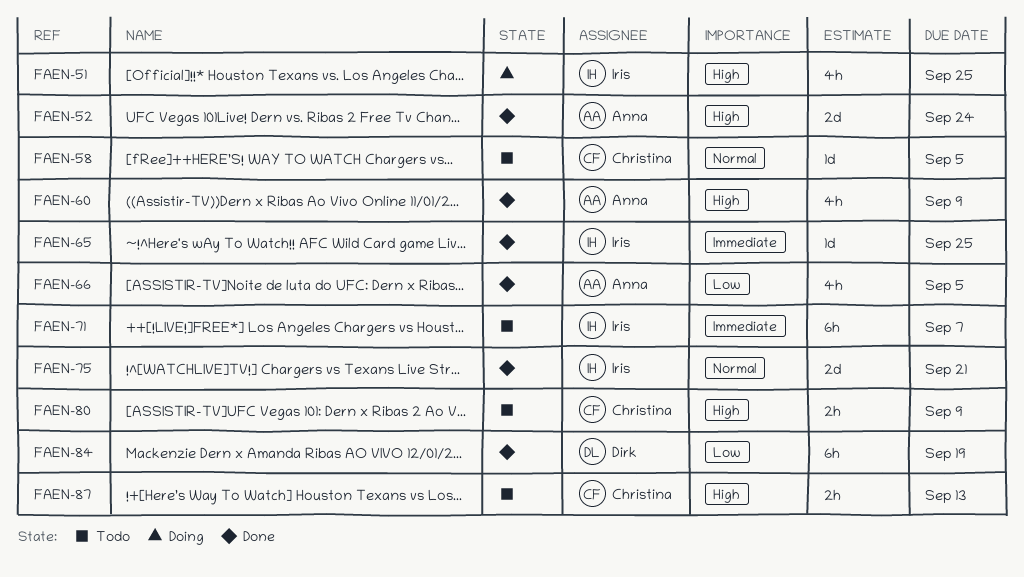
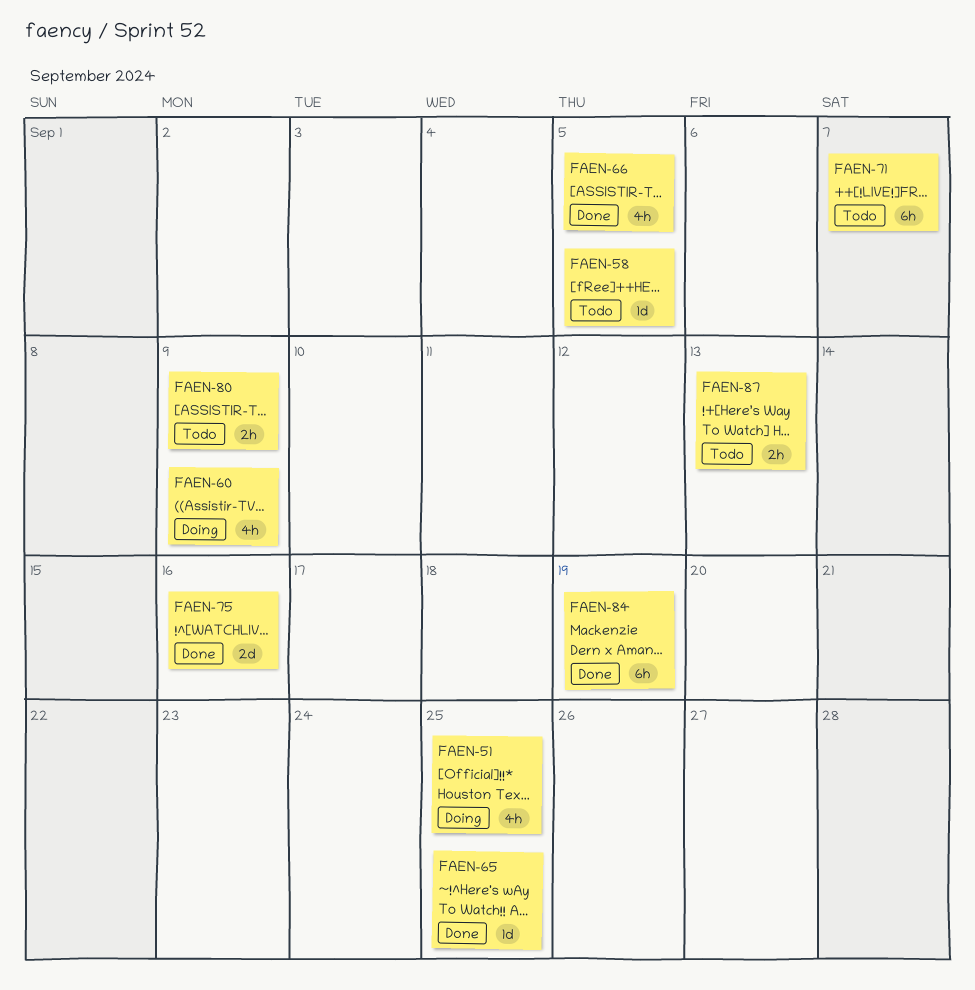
FAEN-52: present -> none
FAEN-60, status: Done -> Doing
FAEN-75, due: Sep 21 -> Sep 16

